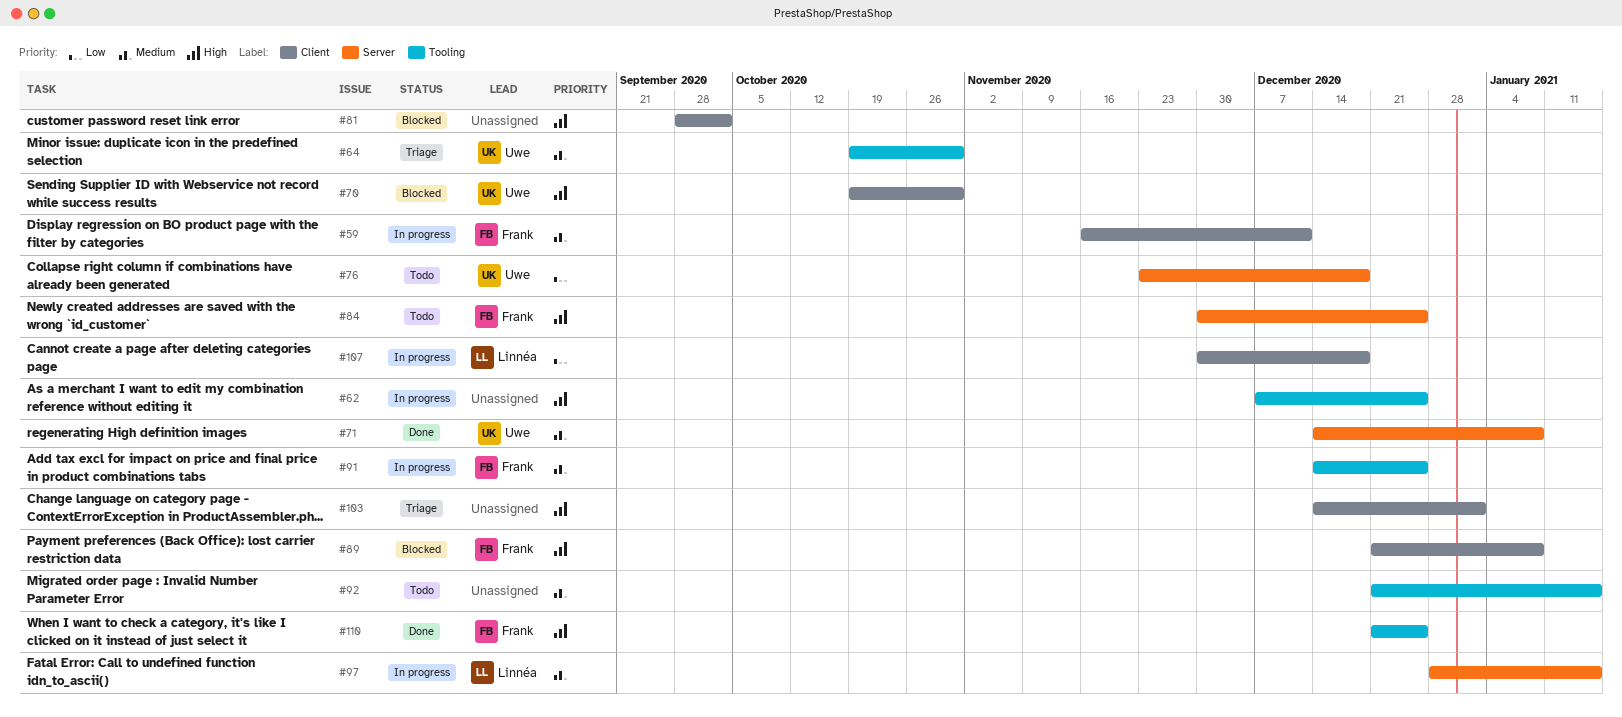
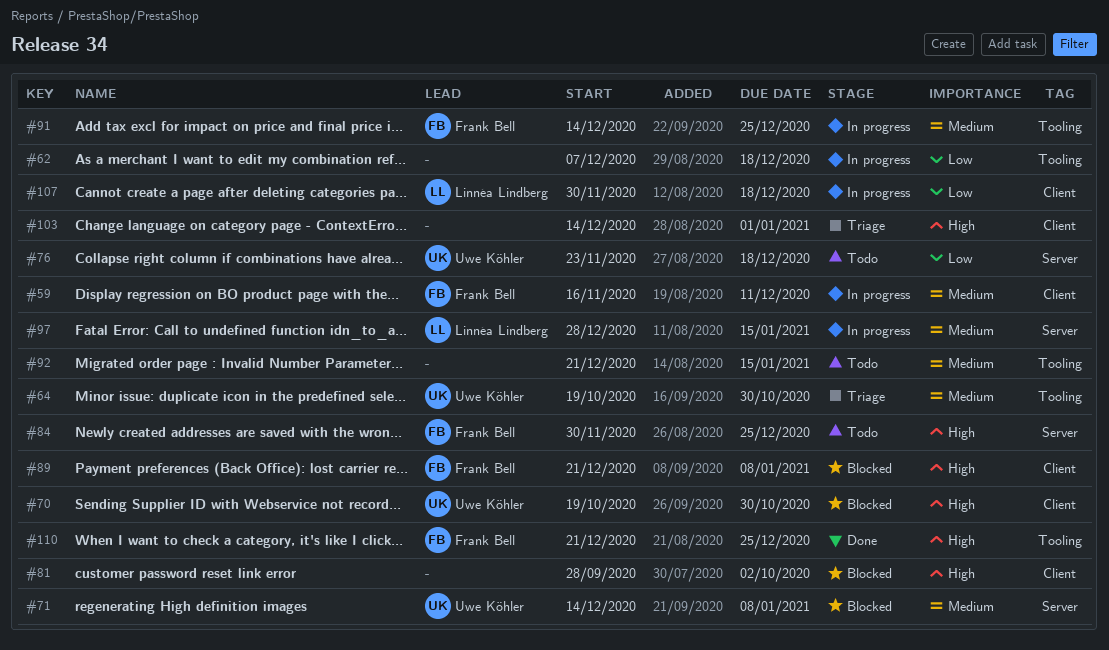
#62, priority: High -> Low
#62, due: Dec 25 -> Dec 18
#71, status: Done -> Blocked

